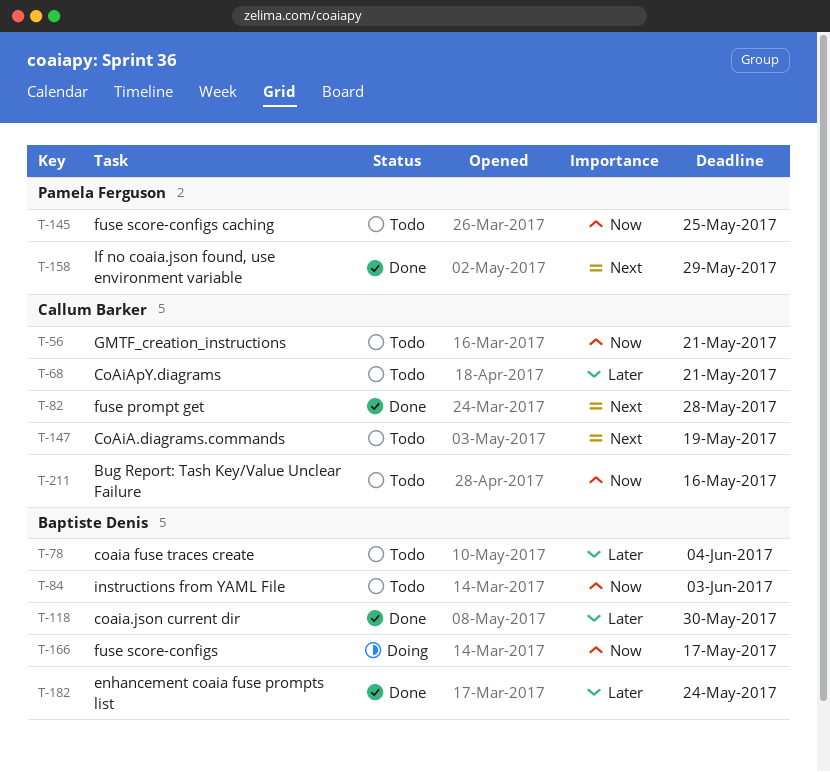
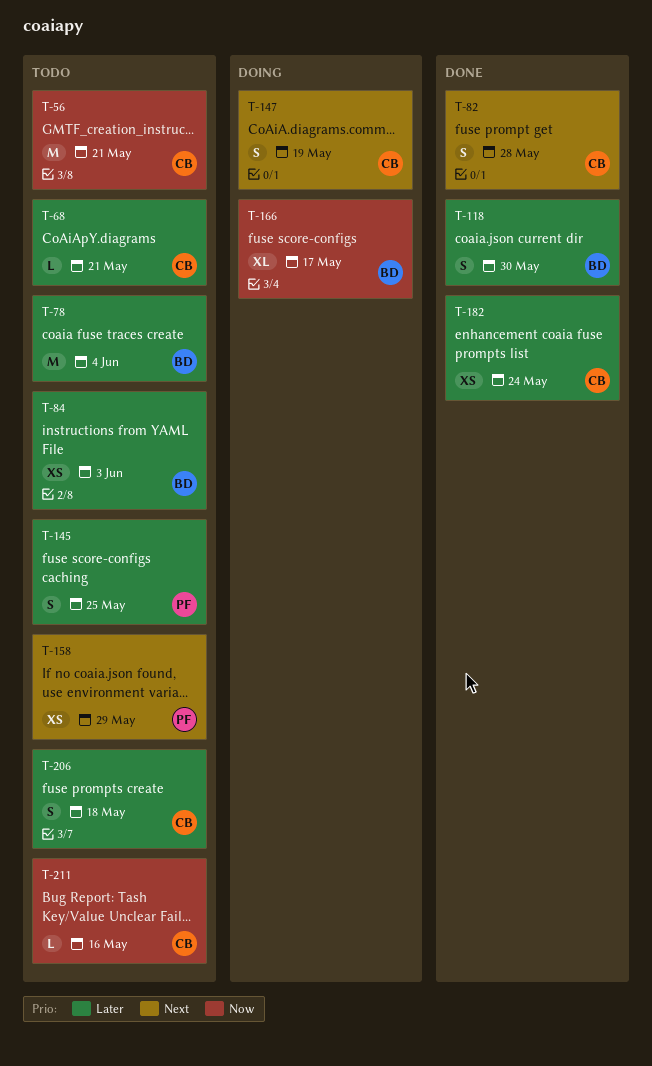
T-84, priority: Now -> Later
T-145, priority: Now -> Later
T-147, status: Todo -> Doing
T-158, status: Done -> Todo
T-182, owner: Baptiste Denis -> Callum Barker
T-206: none -> present

